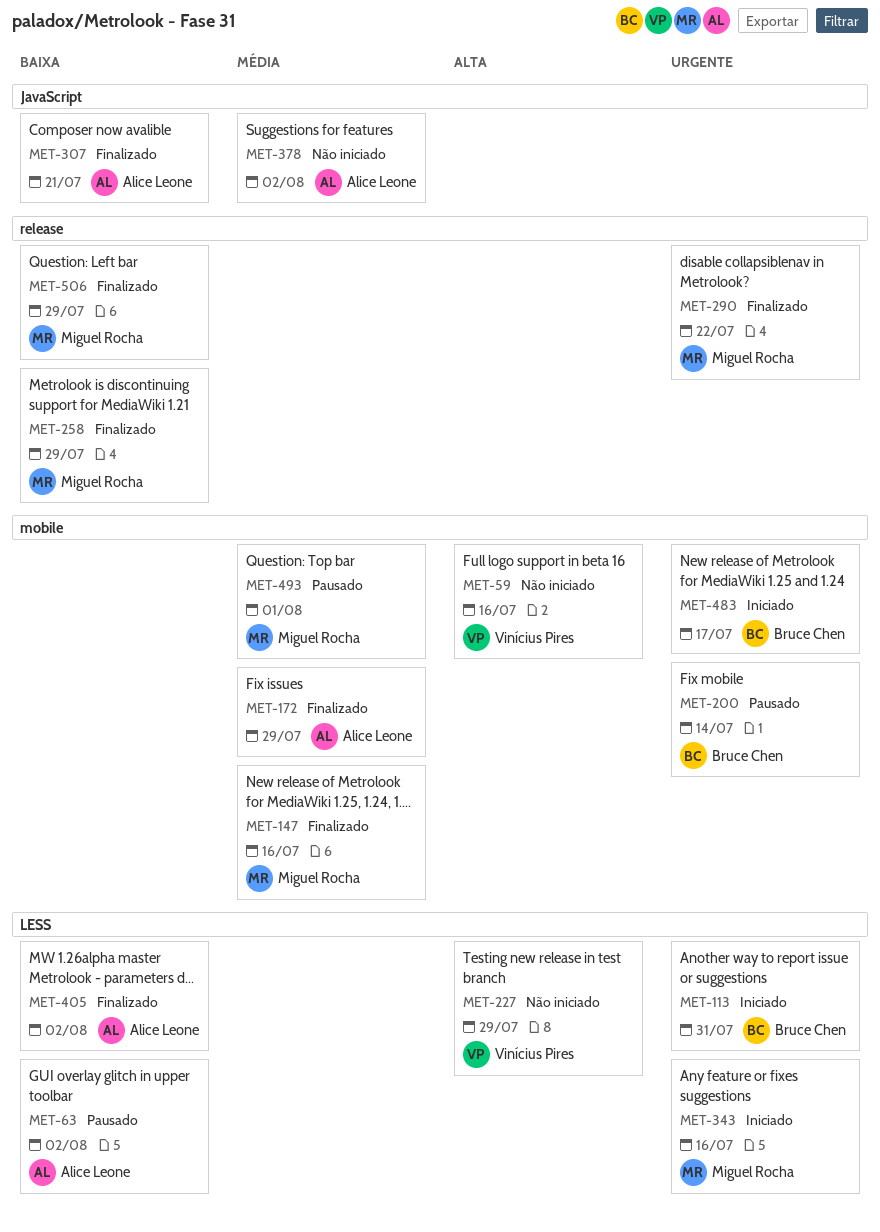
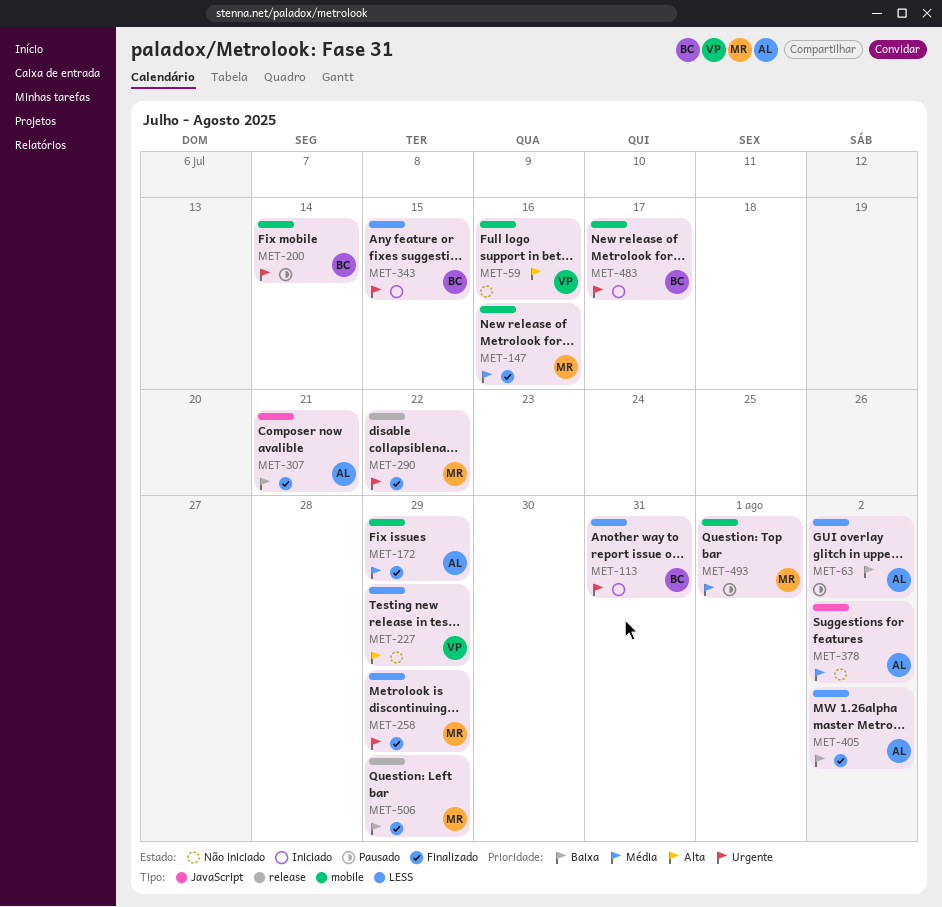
MET-258, priority: Baixa -> Urgente
MET-258, label: release -> LESS
MET-343, owner: Miguel Rocha -> Bruce Chen
MET-343, due: Jul 16 -> Jul 15

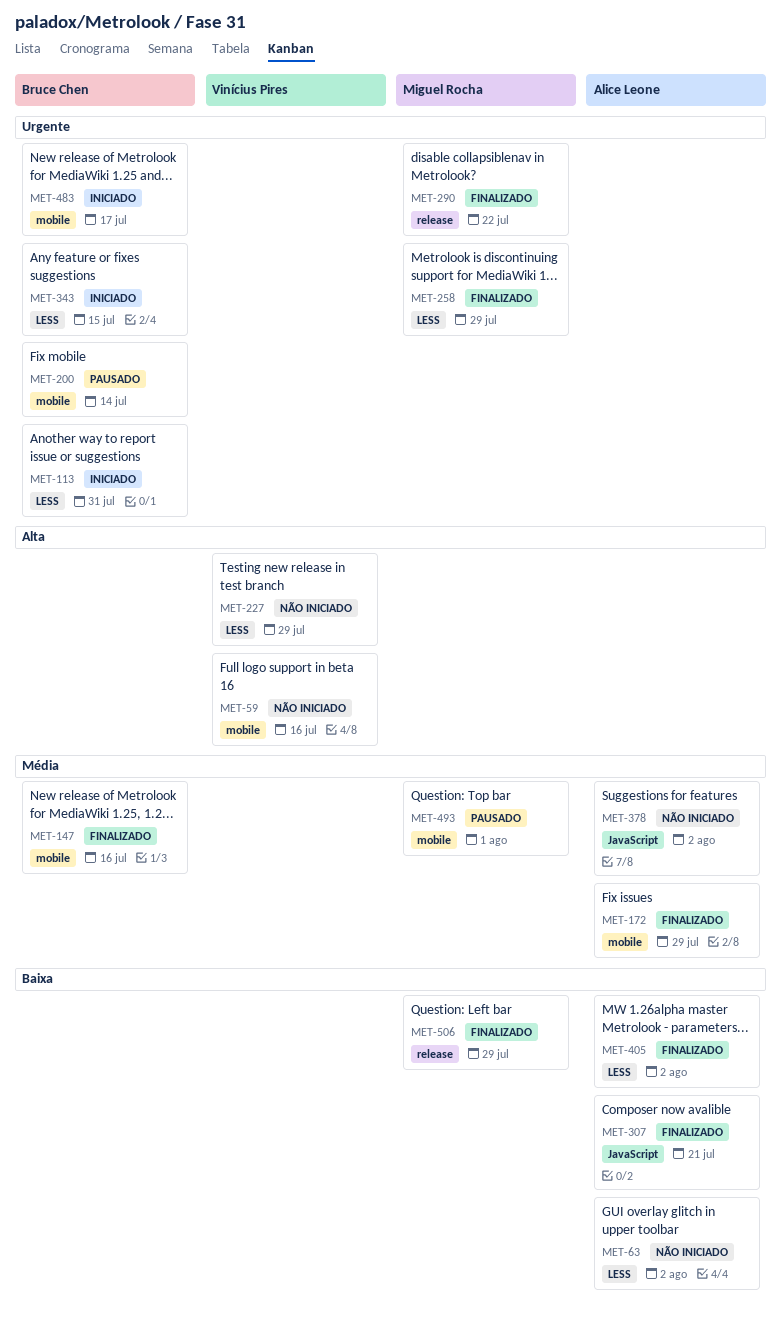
MET-63, status: Pausado -> Não iniciado
MET-147, owner: Miguel Rocha -> Bruce Chen

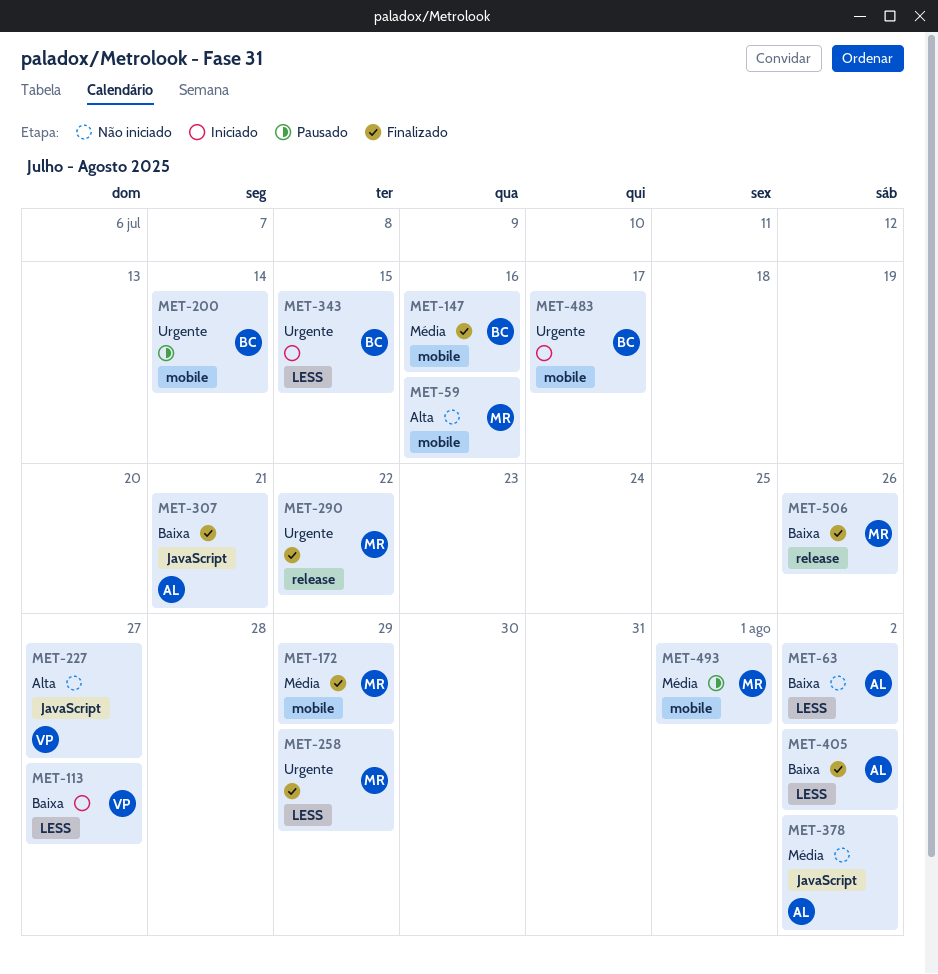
MET-59, owner: Vinícius Pires -> Miguel Rocha
MET-113, owner: Bruce Chen -> Vinícius Pires
MET-113, priority: Urgente -> Baixa
MET-113, due: Jul 31 -> Jul 27
MET-172, owner: Alice Leone -> Miguel Rocha
MET-227, label: LESS -> JavaScript
MET-227, due: Jul 29 -> Jul 27
MET-506, due: Jul 29 -> Jul 26

